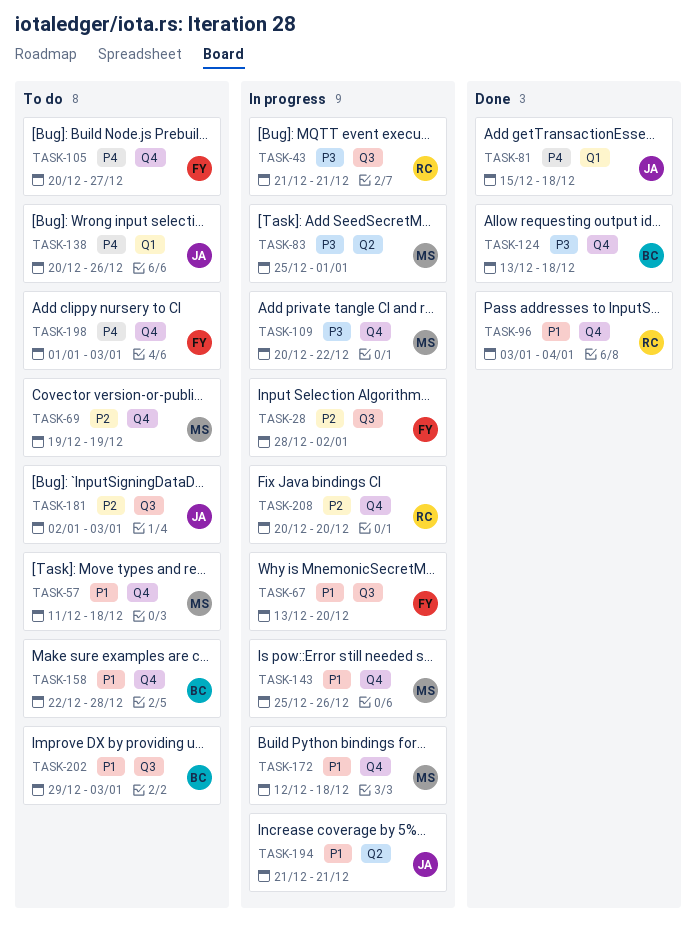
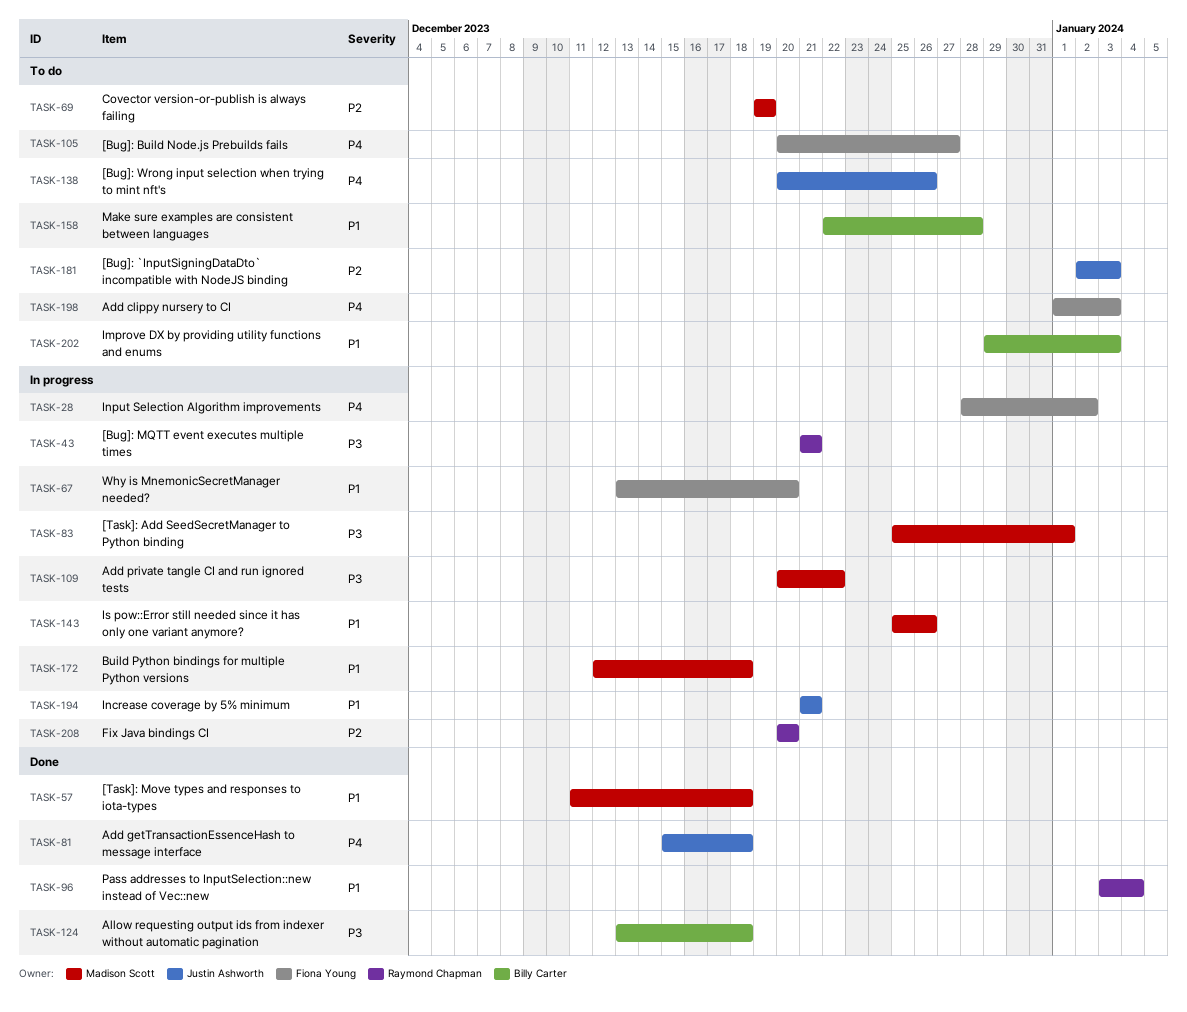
TASK-28, priority: P2 -> P4
TASK-57, status: To do -> Done

